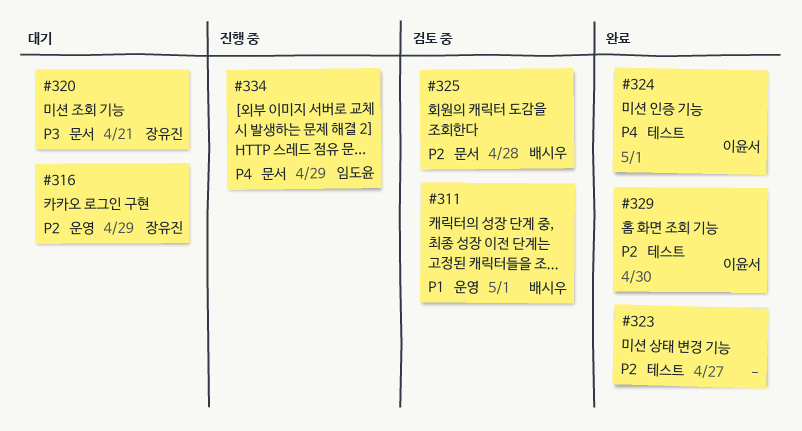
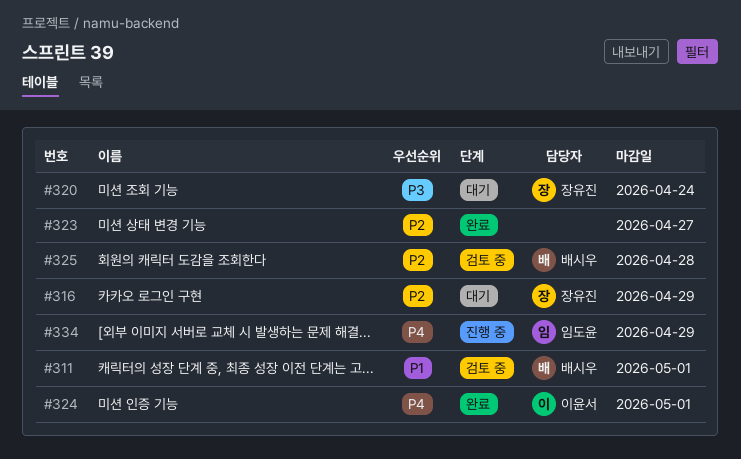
#320, due: Apr 21 -> Apr 24
#329: present -> none

